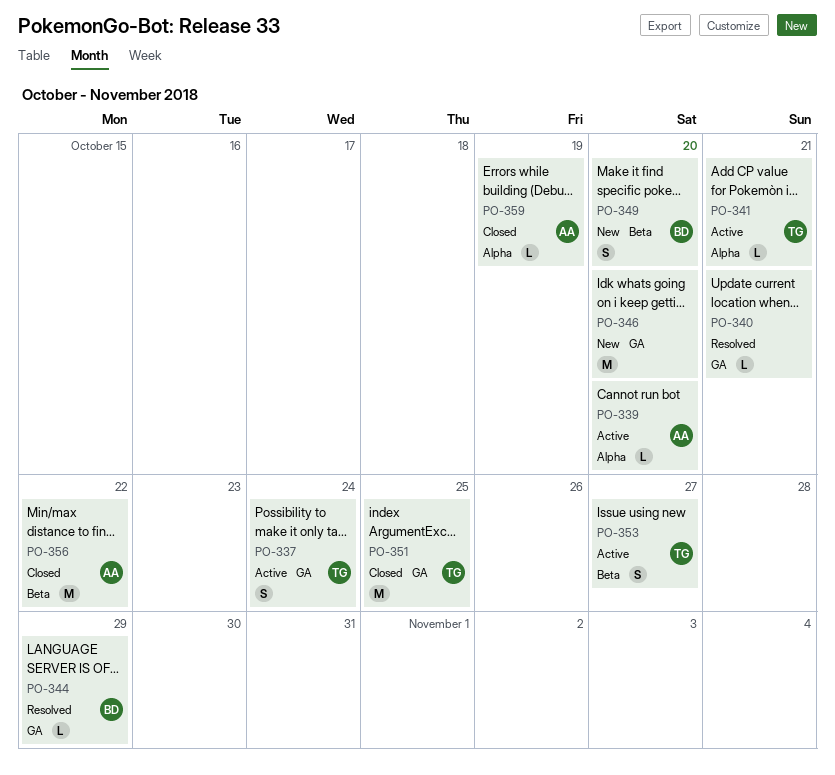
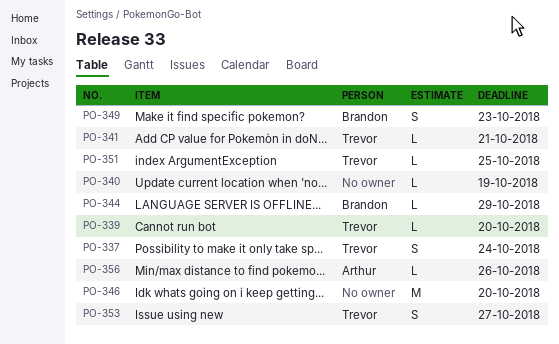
PO-339, owner: Arthur -> Trevor
PO-340, due: Oct 21 -> Oct 19
PO-349, due: Oct 20 -> Oct 23
PO-351, estimate: M -> L
PO-356, estimate: M -> L
PO-356, due: Oct 22 -> Oct 26
PO-359: present -> none

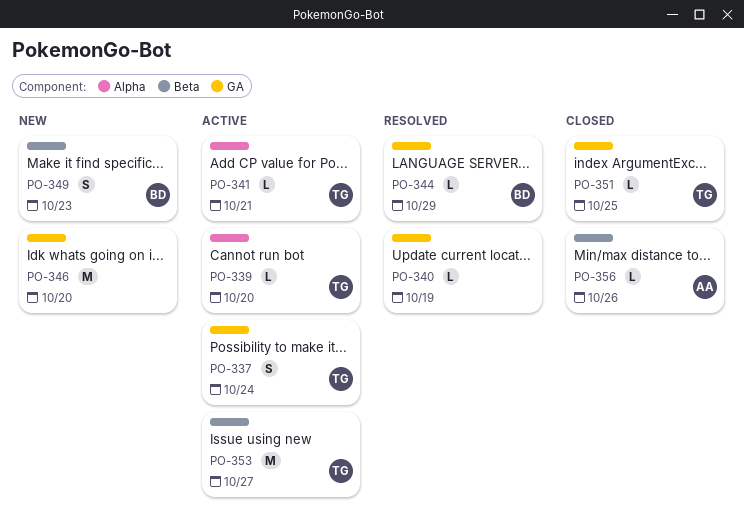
PO-353, estimate: S -> M

